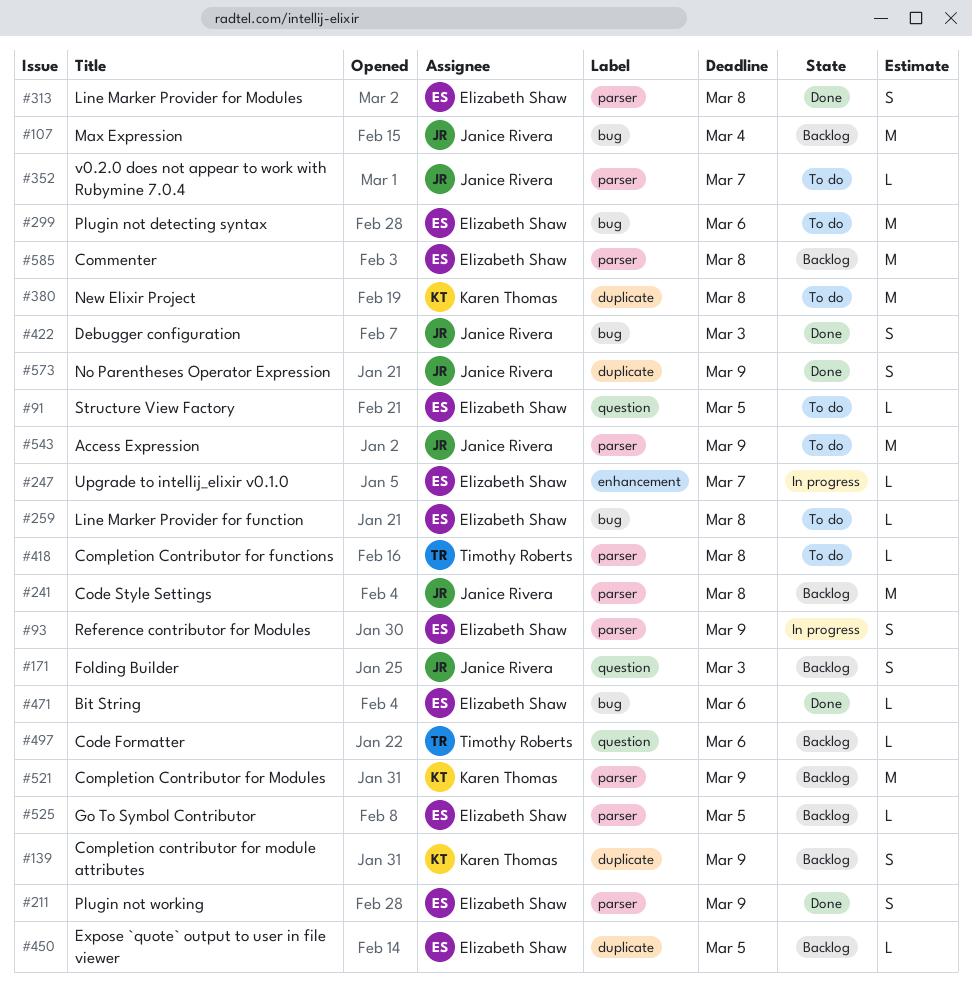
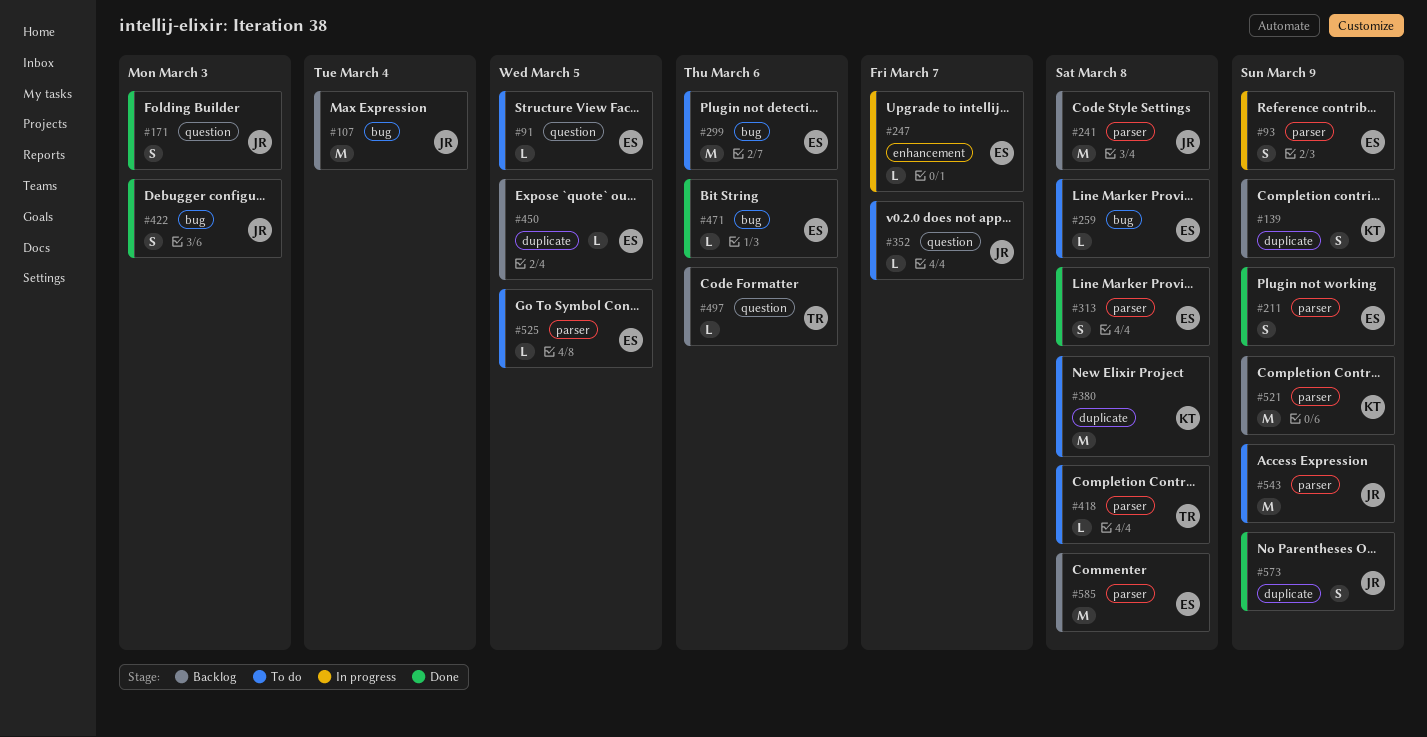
#171, status: Backlog -> Done
#352, label: parser -> question
#525, status: Backlog -> To do

